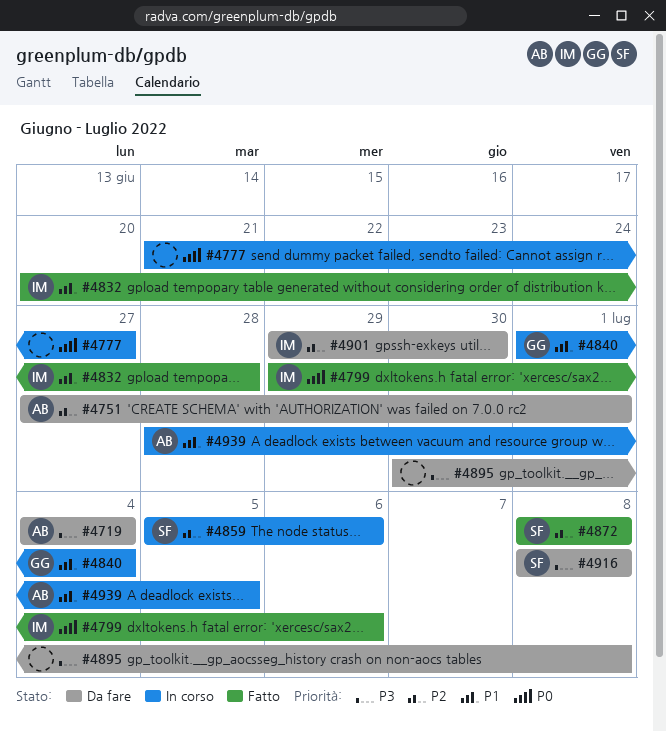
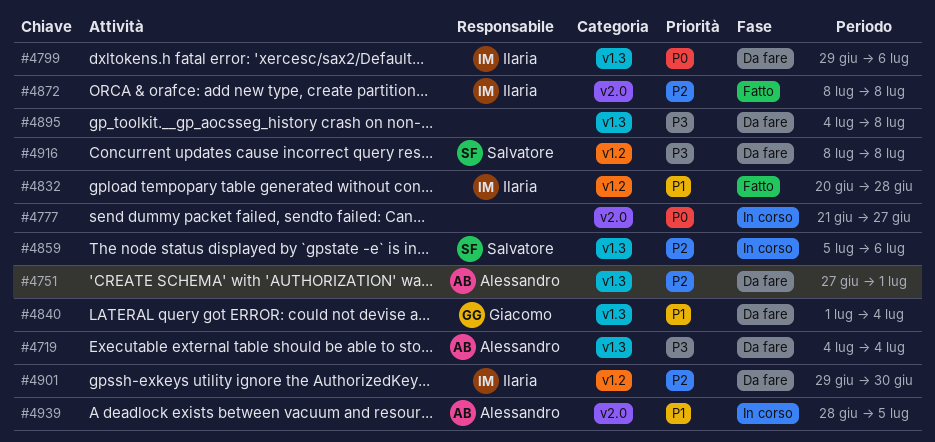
#4799, status: Fatto -> Da fare
#4840, status: In corso -> Da fare
#4872, owner: Salvatore -> Ilaria
#4895, start: Jun 30 -> Jul 4

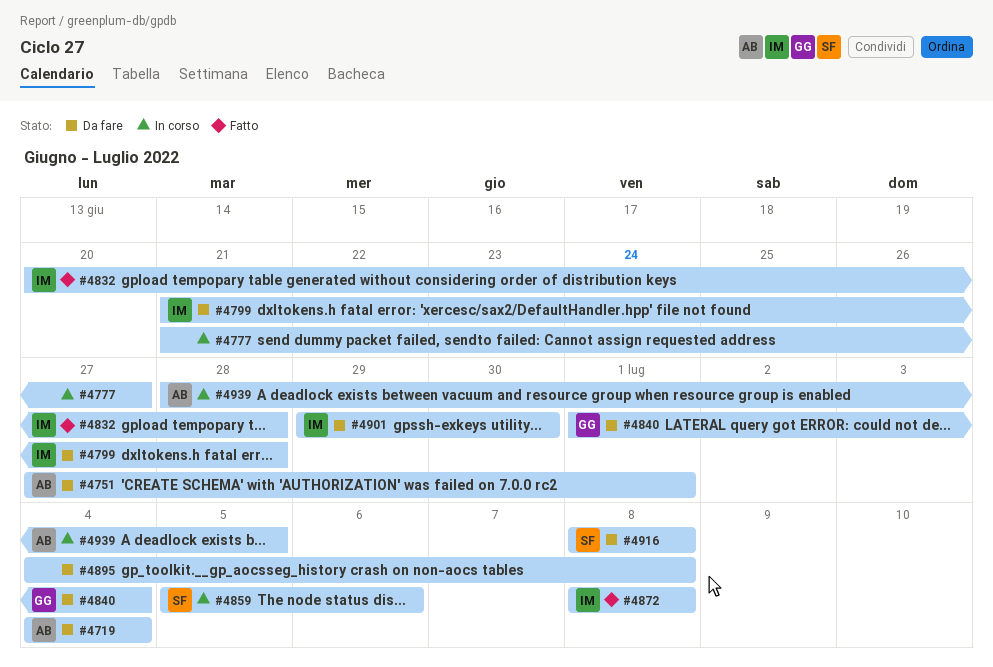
#4799, start: Jun 29 -> Jun 21
#4799, due: Jul 6 -> Jun 28

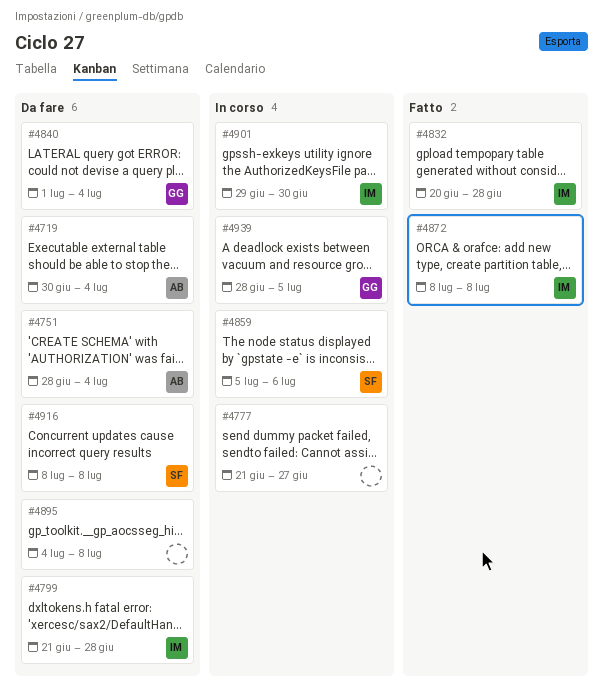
#4719, start: Jul 4 -> Jun 30
#4751, start: Jun 27 -> Jun 28
#4751, due: Jul 1 -> Jul 4
#4901, status: Da fare -> In corso
#4939, owner: AB -> GG

